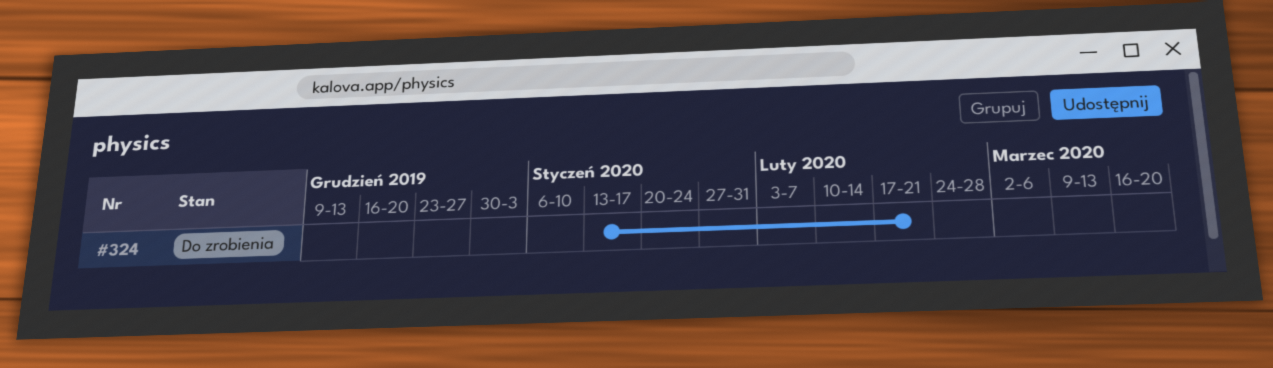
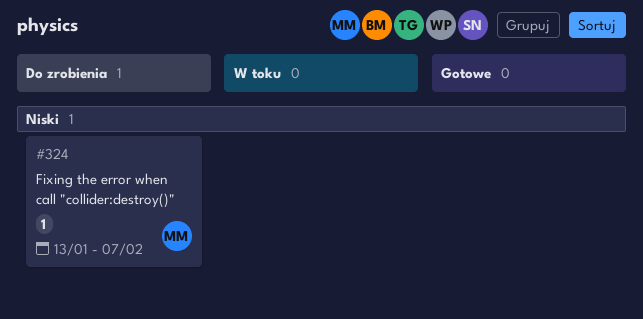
#324, due: Feb 21 -> Feb 7

